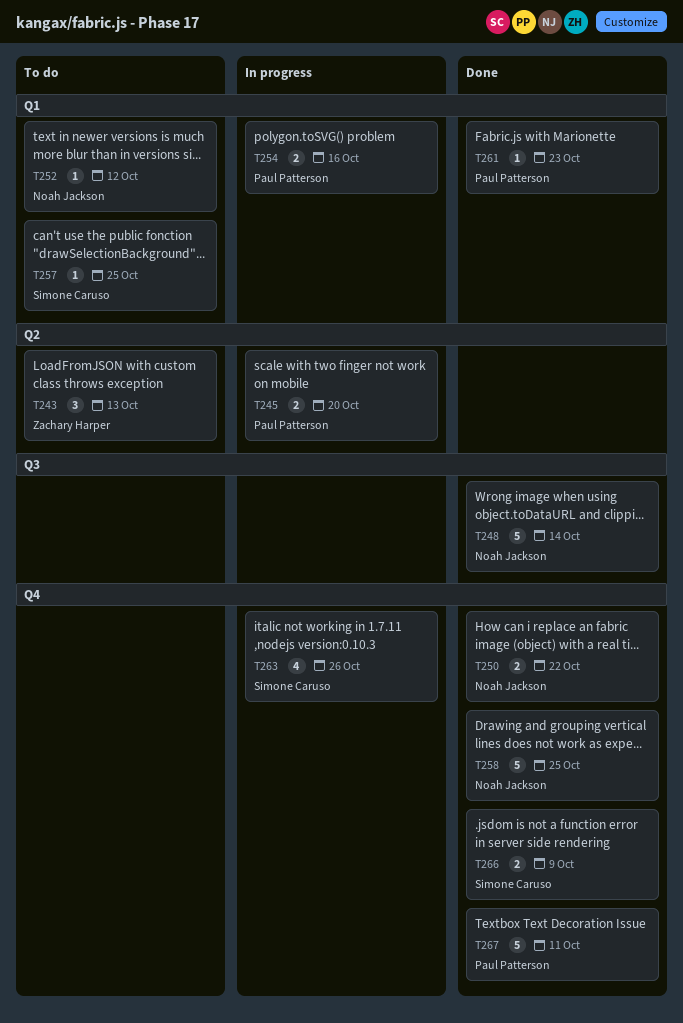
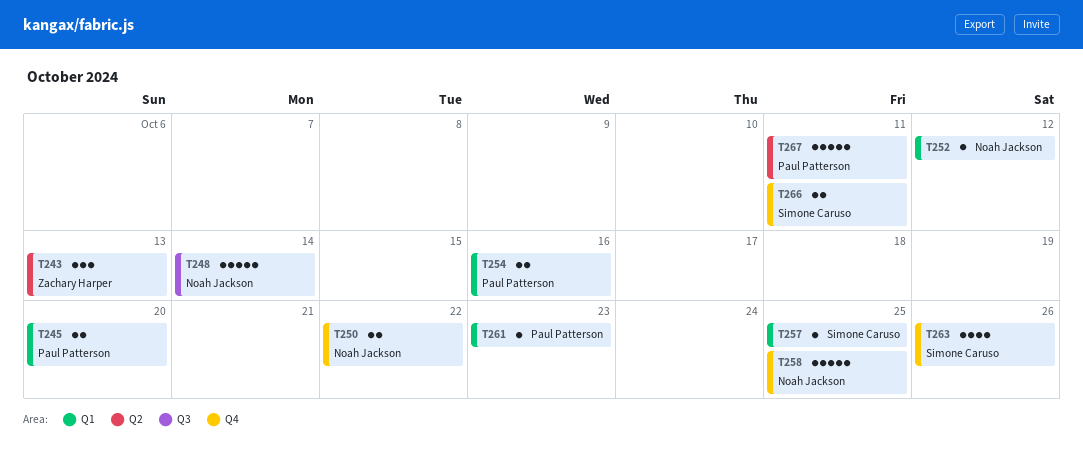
T245, label: Q2 -> Q1
T266, due: Oct 9 -> Oct 11
T267, label: Q4 -> Q2

